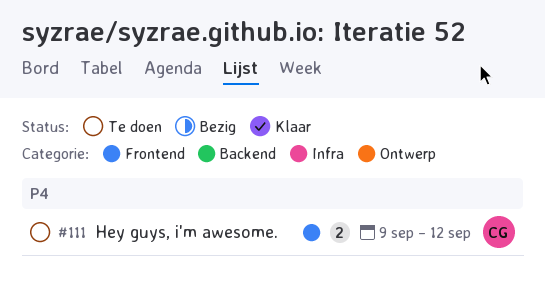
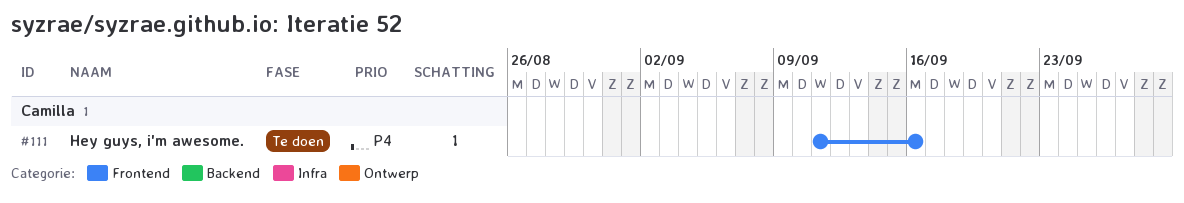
#111, estimate: 2 -> 1
#111, start: Sep 9 -> Sep 11
#111, due: Sep 12 -> Sep 16

